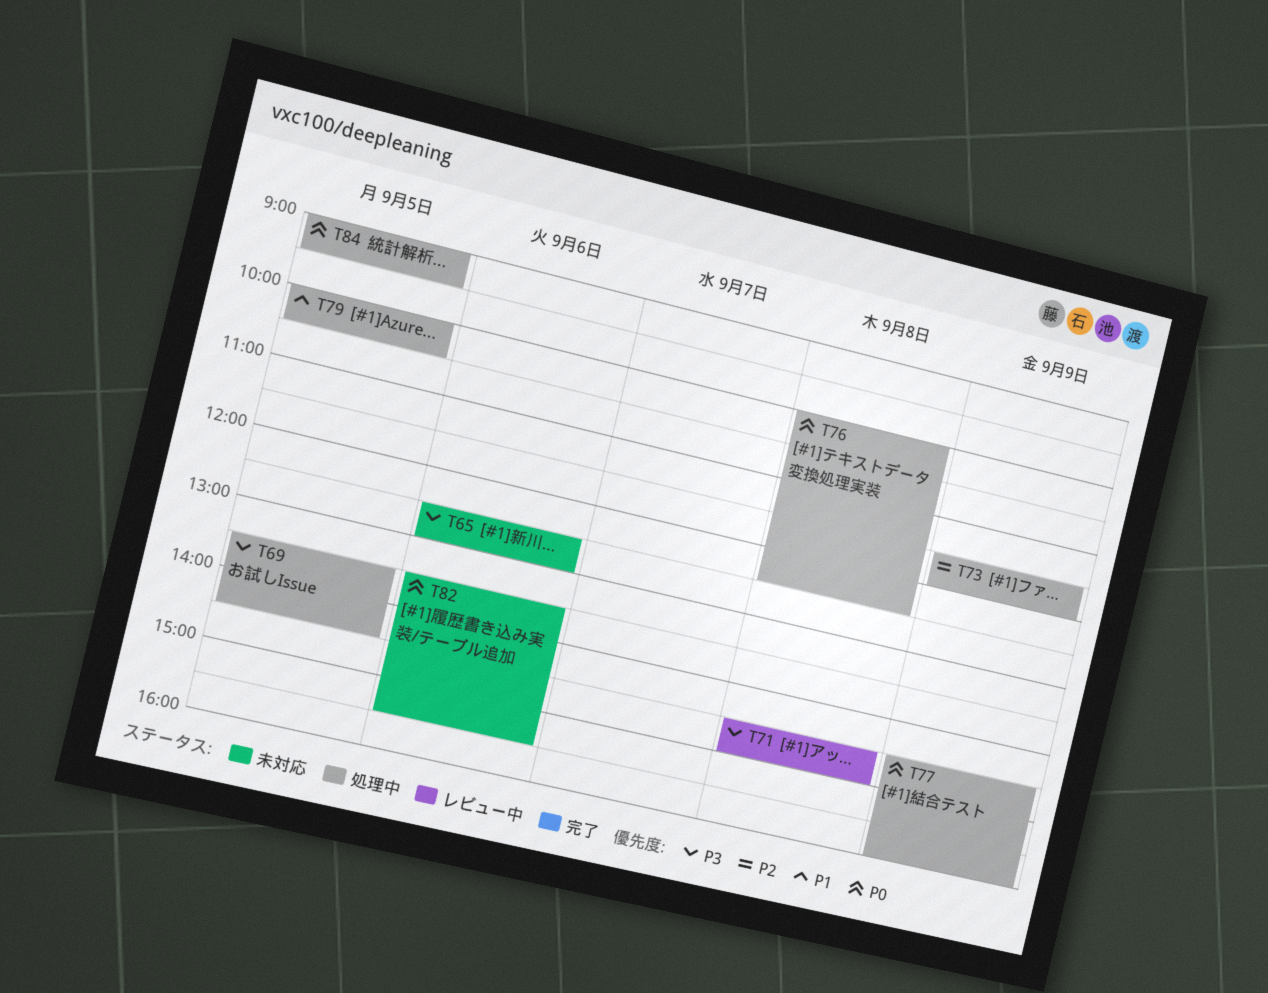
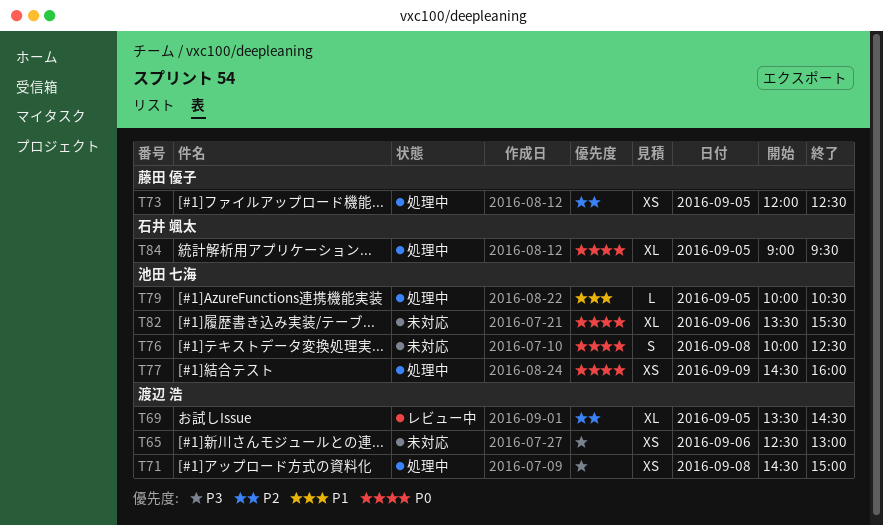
T69, status: 処理中 -> レビュー中
T69, priority: P3 -> P2
T71, status: レビュー中 -> 処理中
T73, day: Sep 9 -> Sep 5
T73, begins: 11:30 -> 12:00
T73, ends: 12:00 -> 12:30
T76, status: 処理中 -> 未対応

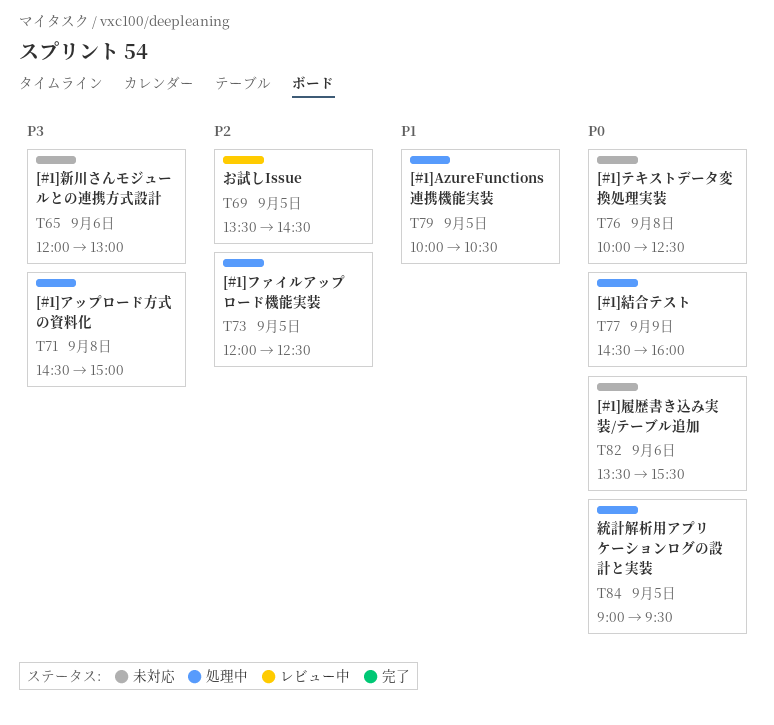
T65, begins: 12:30 -> 12:00

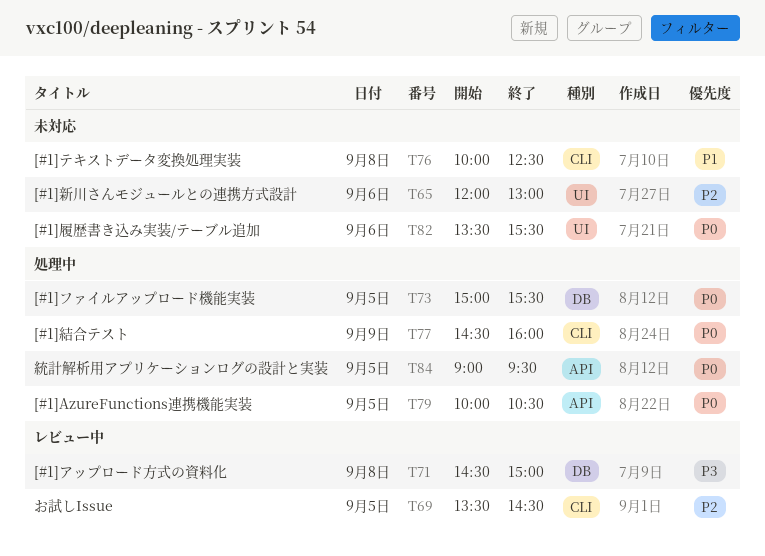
T65, priority: P3 -> P2
T71, status: 処理中 -> レビュー中
T73, priority: P2 -> P0
T73, begins: 12:00 -> 15:00
T73, ends: 12:30 -> 15:30
T76, priority: P0 -> P1
T79, priority: P1 -> P0

